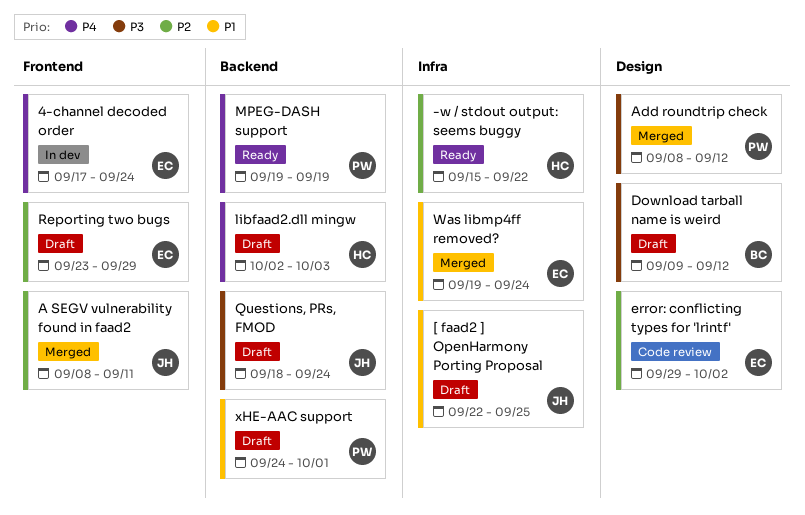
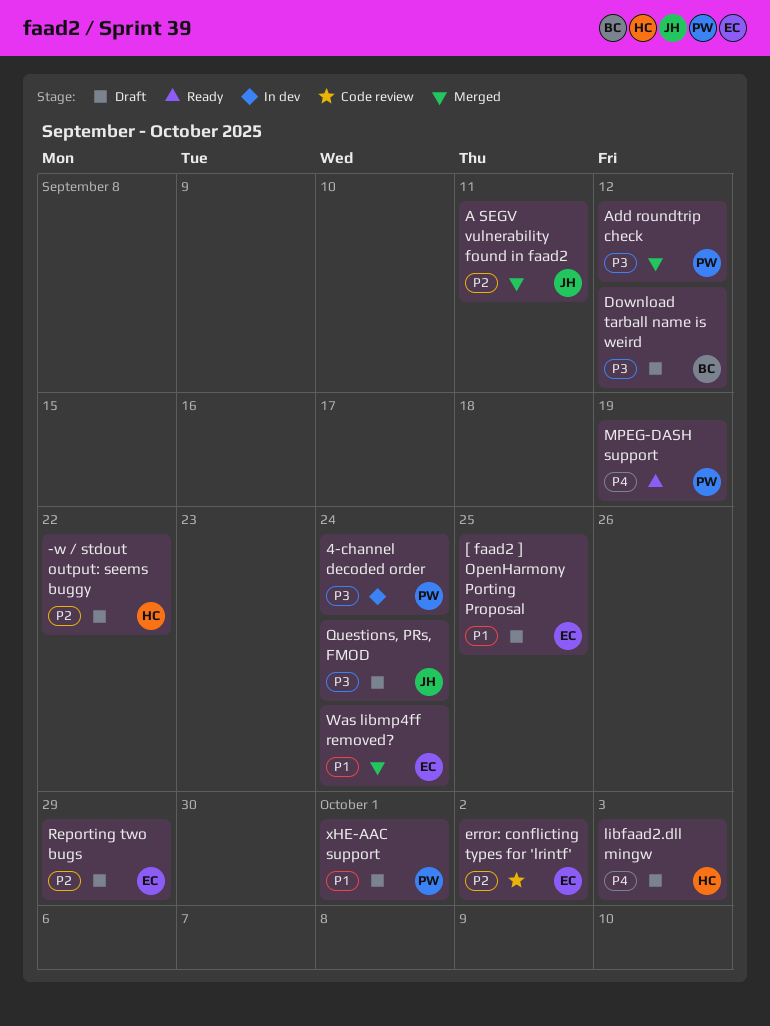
-w / stdout output: seems buggy, status: Ready -> Draft
4-channel decoded order, owner: EC -> PW
4-channel decoded order, priority: P4 -> P3
[ faad2 ] OpenHarmony Porting Proposal, owner: JH -> EC

